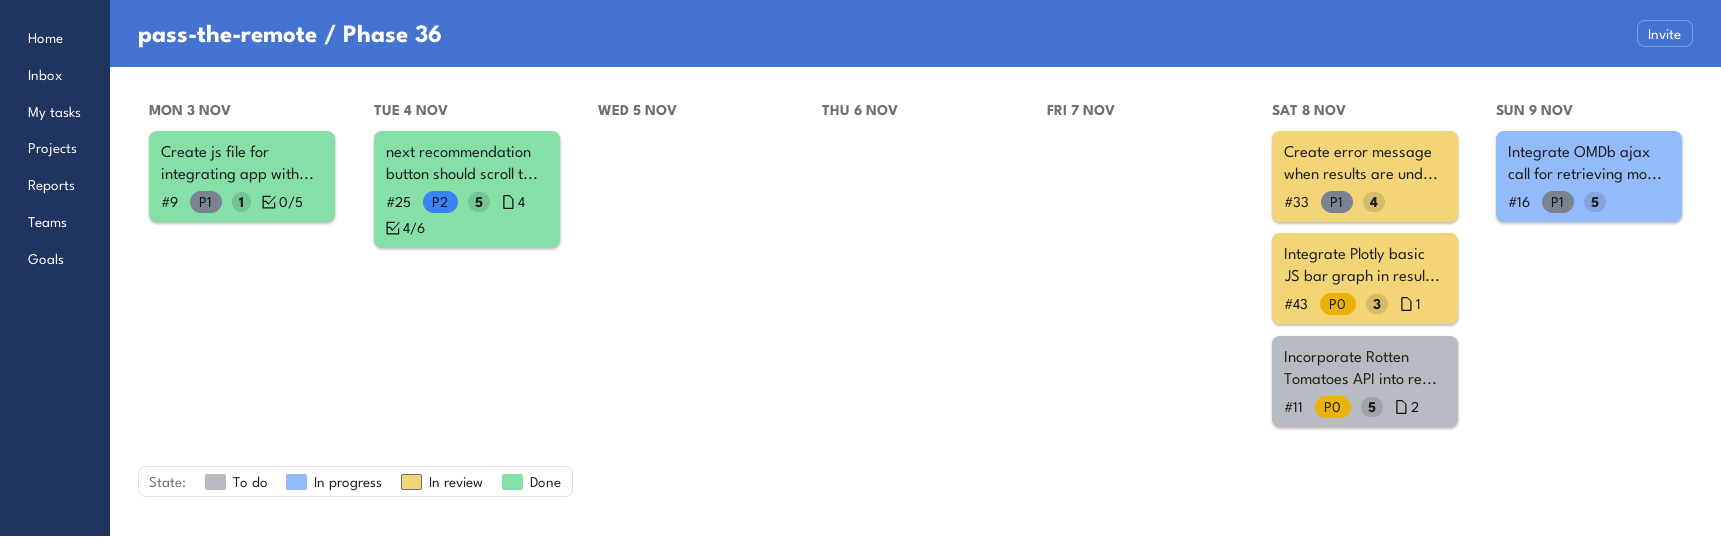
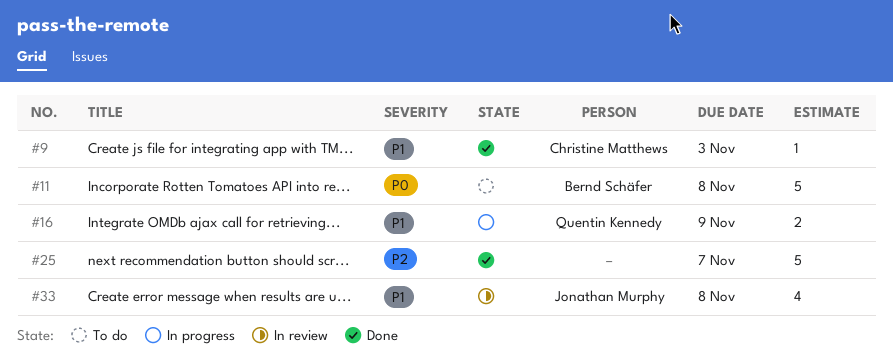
#16, estimate: 5 -> 2
#25, due: Nov 4 -> Nov 7
#43: present -> none

